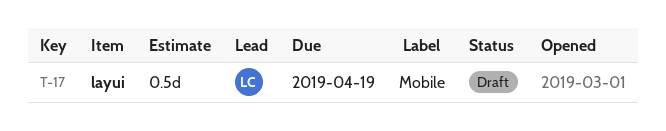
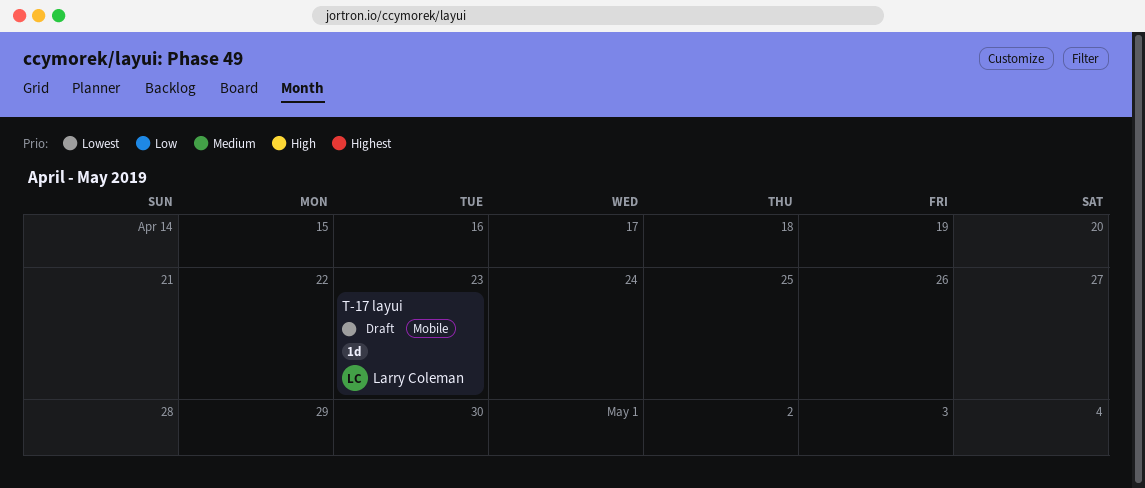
T-17, estimate: 0.5d -> 1d
T-17, due: Apr 19 -> Apr 23

